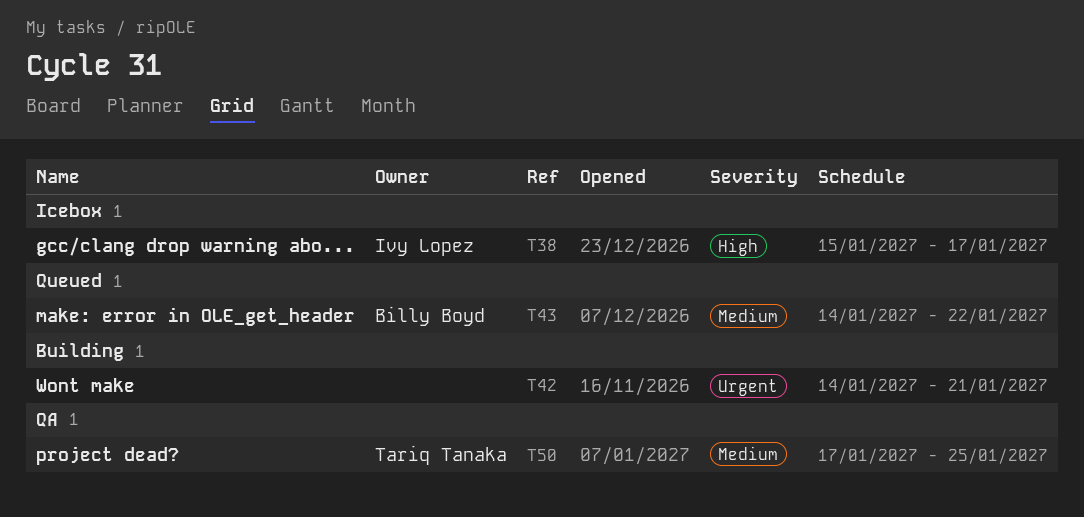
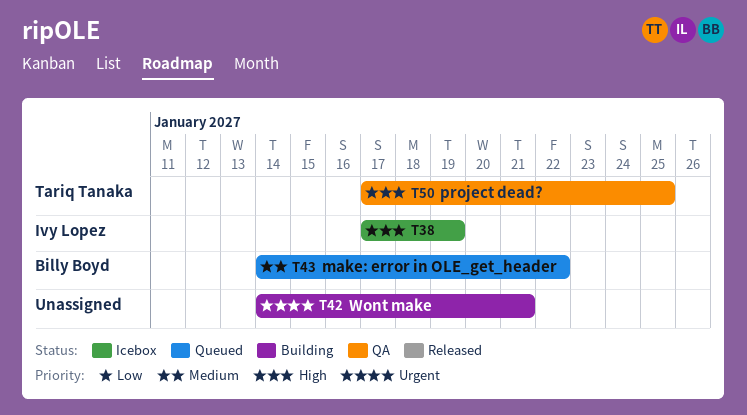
T38, start: Jan 15 -> Jan 17
T38, due: Jan 17 -> Jan 19
T50, priority: Medium -> High

